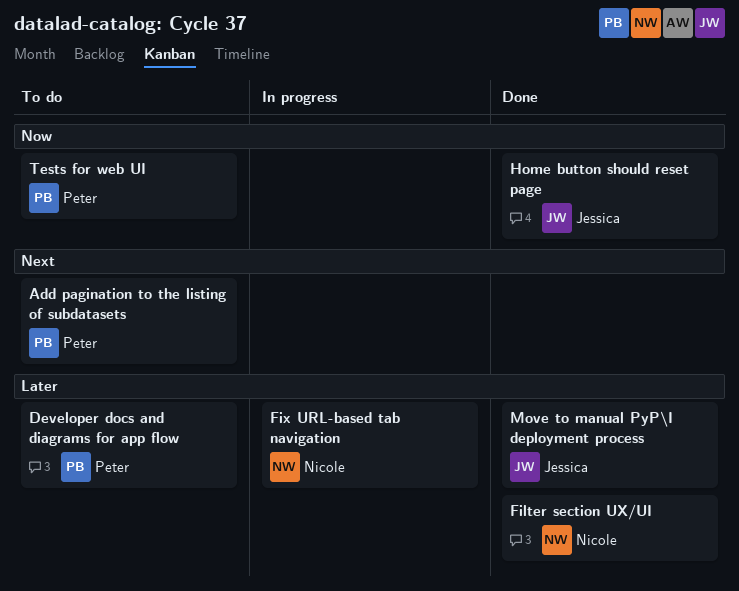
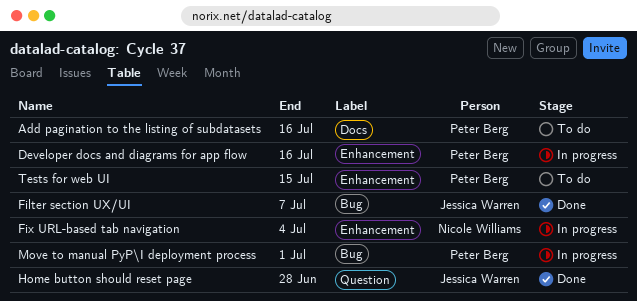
Developer docs and diagrams for app flow, status: To do -> In progress
Filter section UX/UI, owner: Nicole Williams -> Jessica Warren
Move to manual PyP\I deployment process, status: Done -> In progress
Move to manual PyP\I deployment process, owner: Jessica Warren -> Peter Berg

